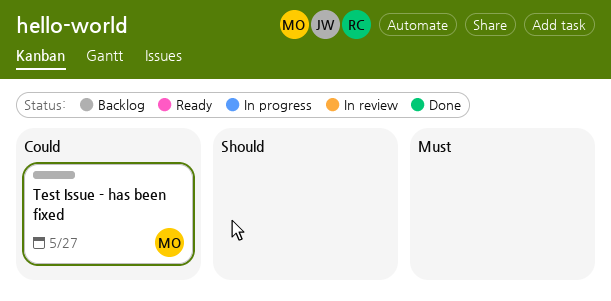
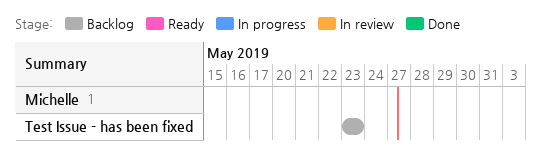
Test Issue - has been fixed, due: May 27 -> May 23

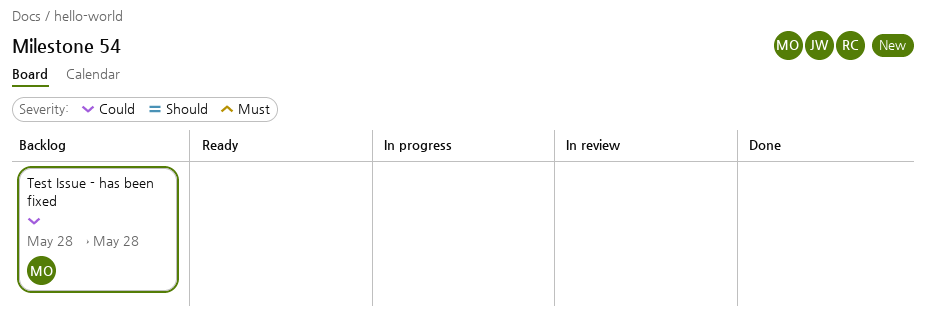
Test Issue - has been fixed, start: May 23 -> May 28
Test Issue - has been fixed, due: May 23 -> May 28

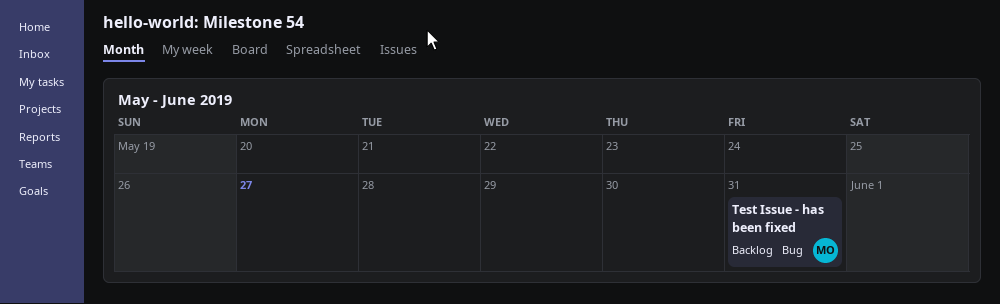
Test Issue - has been fixed, due: May 28 -> May 31

